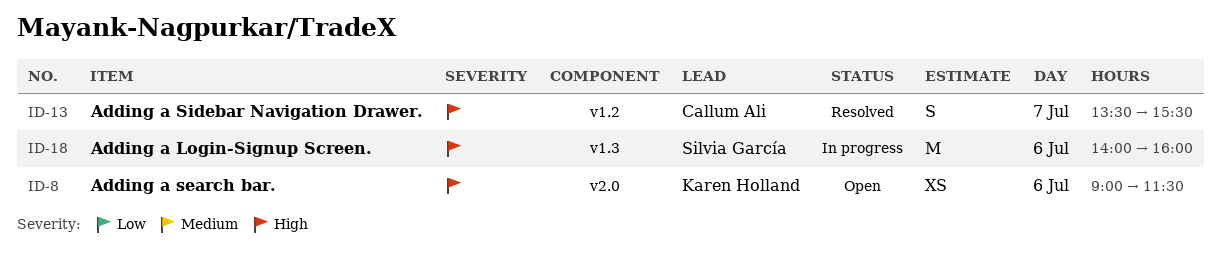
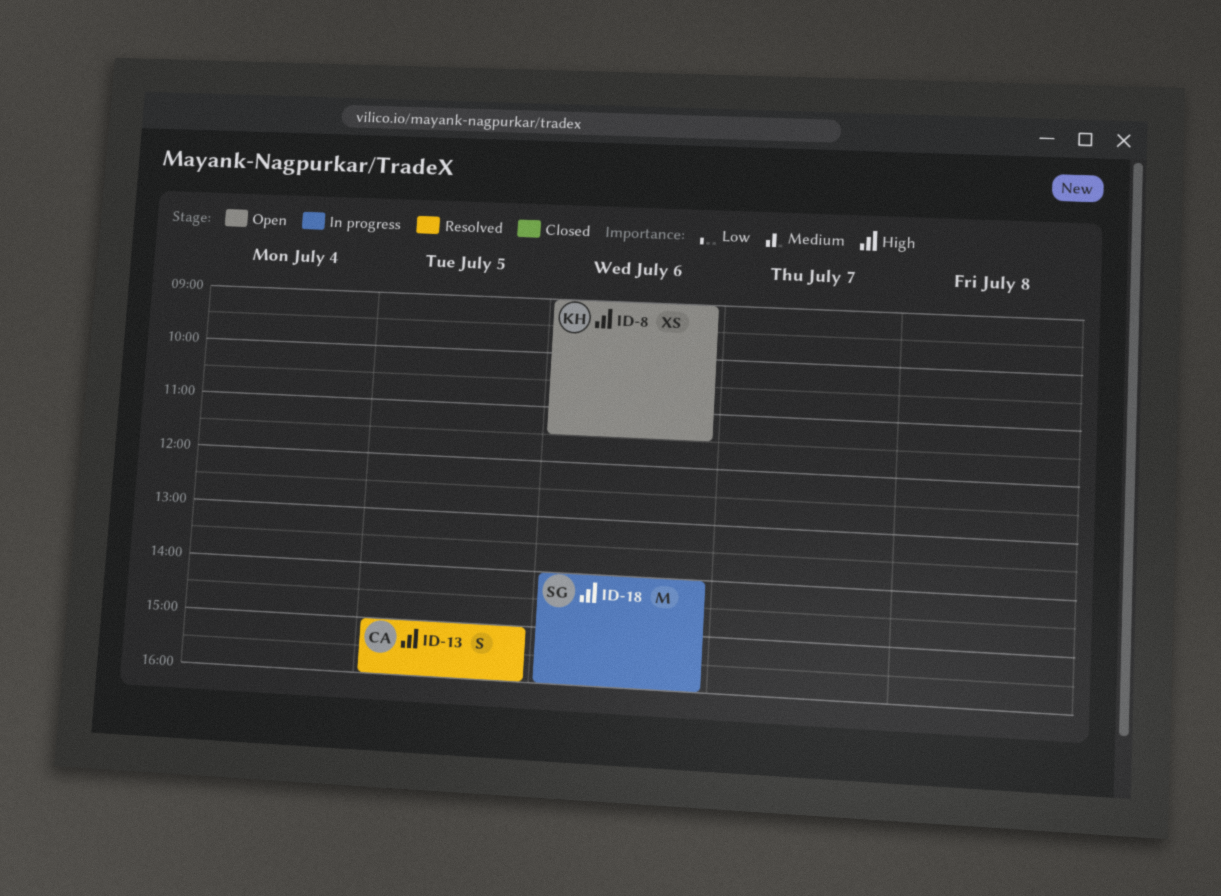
ID-13, day: Jul 7 -> Jul 5
ID-13, begins: 13:30 -> 15:00
ID-13, ends: 15:30 -> 16:00

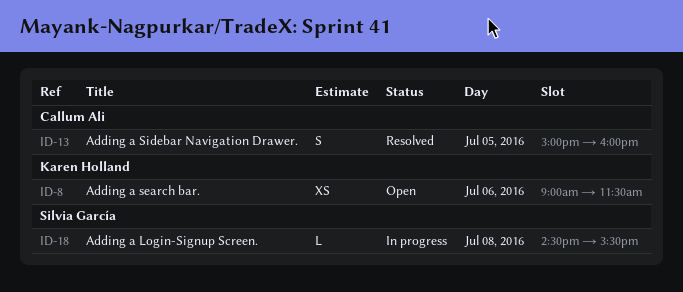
ID-18, estimate: M -> L
ID-18, day: Jul 6 -> Jul 8
ID-18, begins: 14:00 -> 14:30
ID-18, ends: 16:00 -> 15:30

